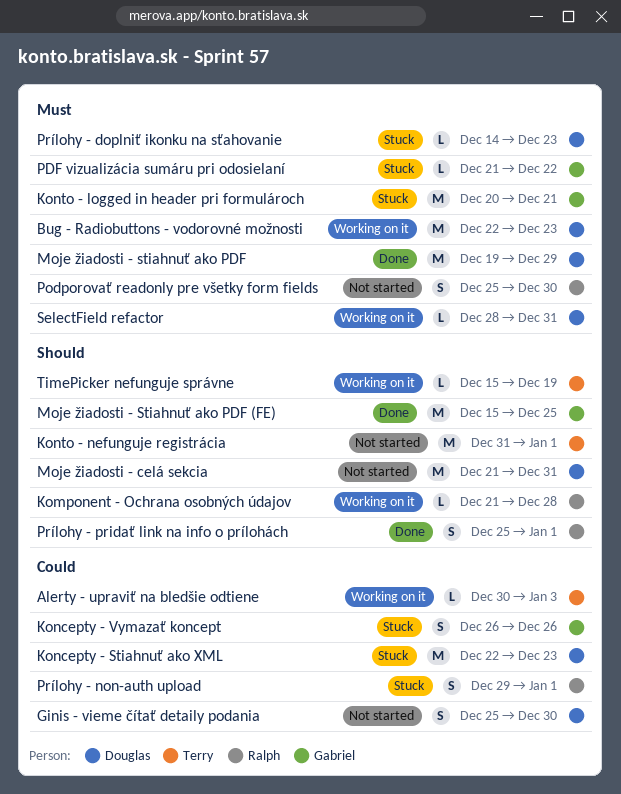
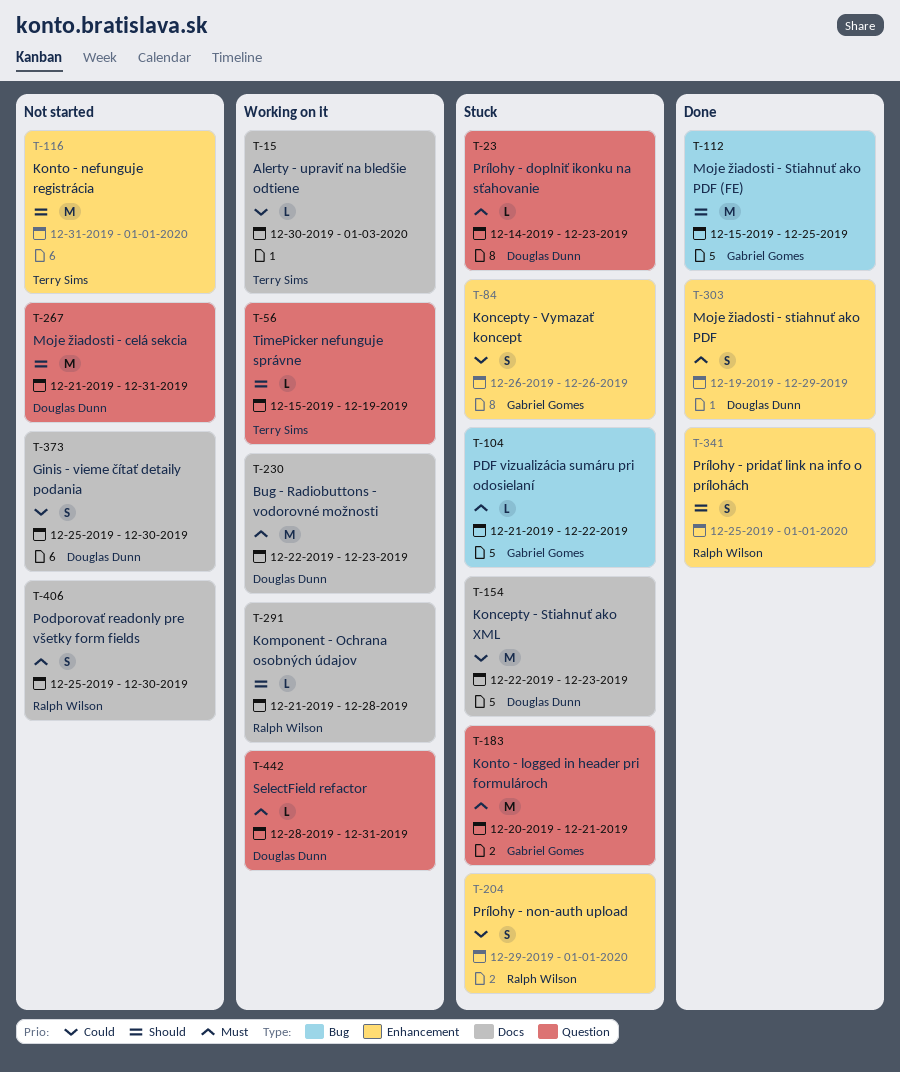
Moje žiadosti - stiahnuť ako PDF, estimate: M -> S

